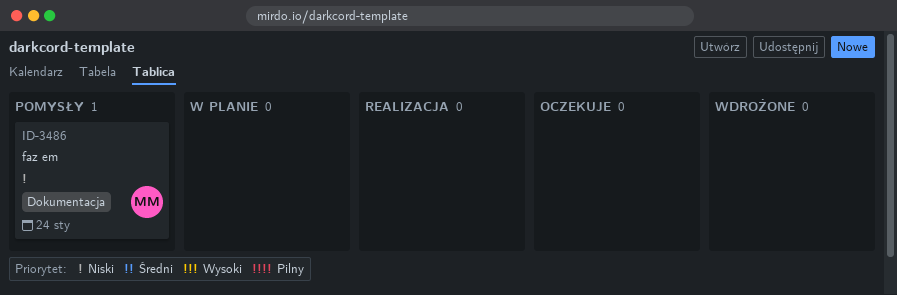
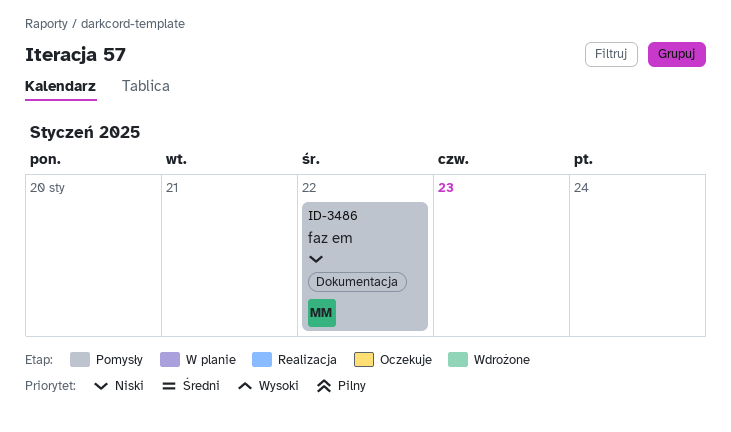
ID-3486, due: Jan 24 -> Jan 22

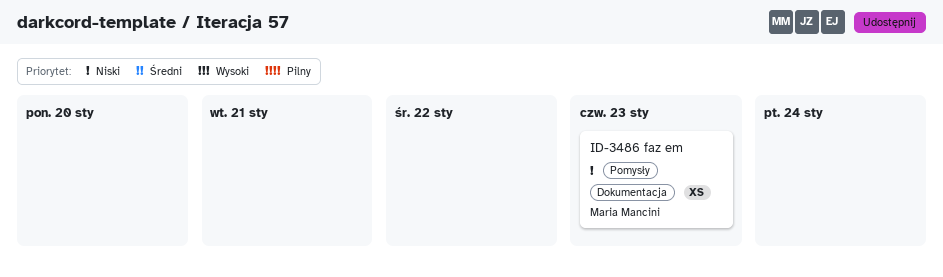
ID-3486, due: Jan 22 -> Jan 23

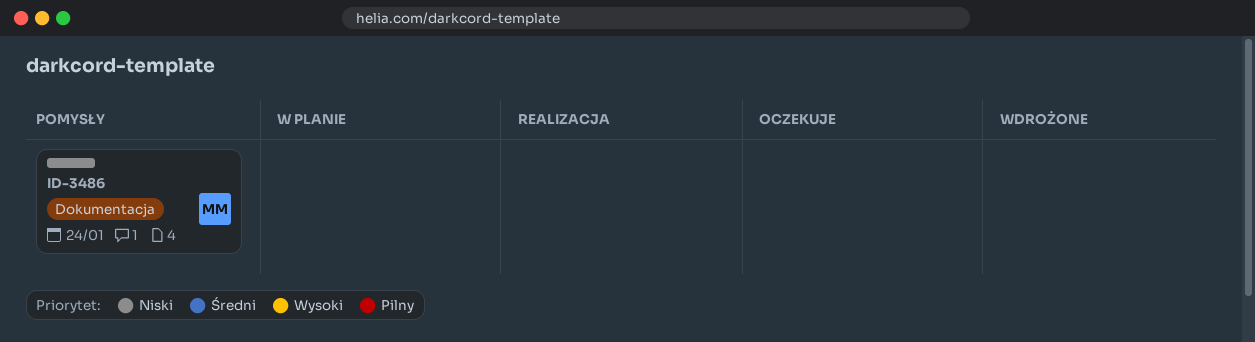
ID-3486, due: Jan 23 -> Jan 24

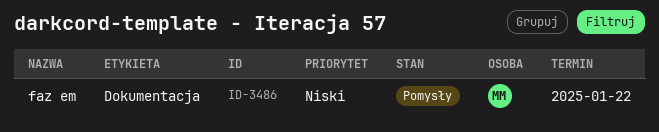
ID-3486, due: Jan 24 -> Jan 22

